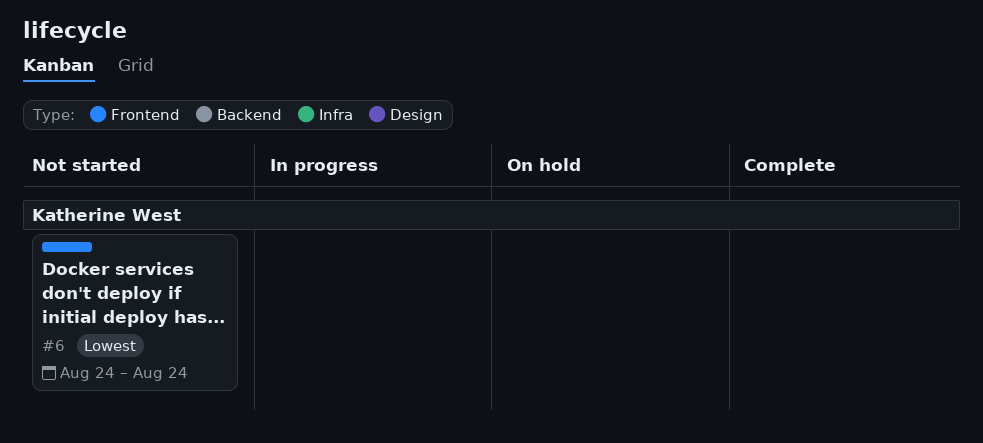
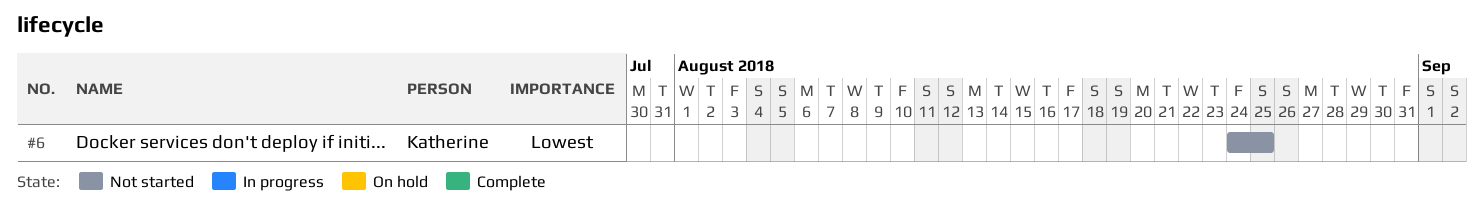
#6, due: Aug 24 -> Aug 25

